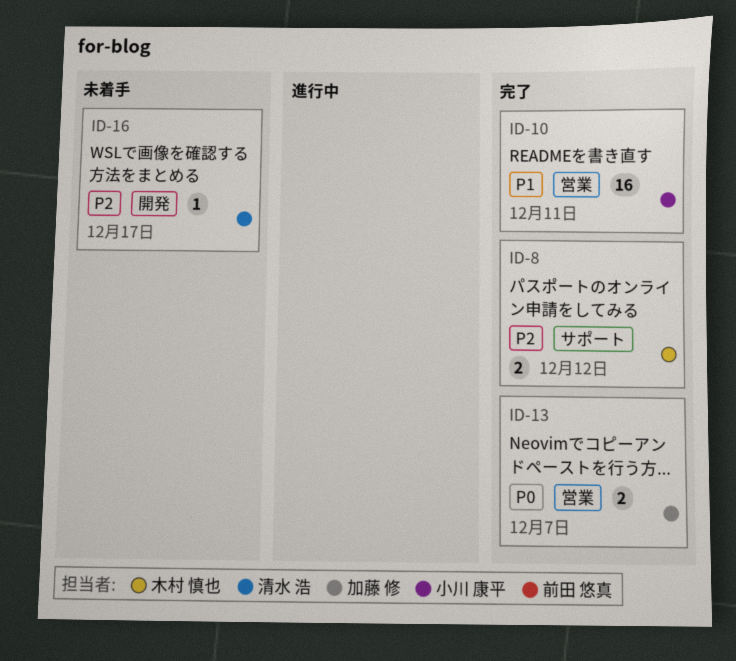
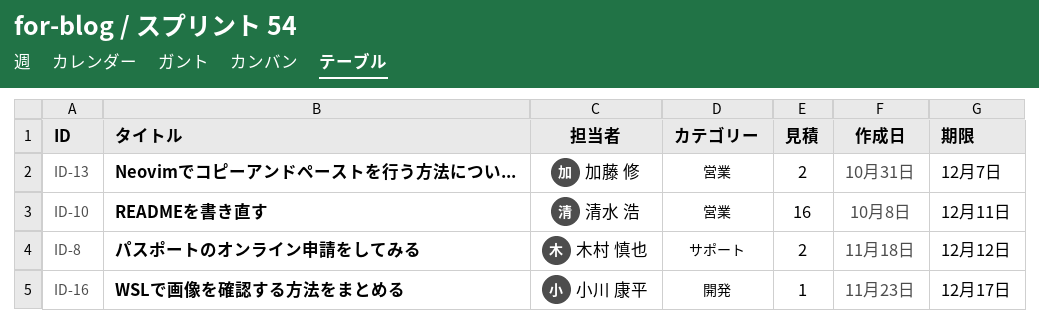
ID-10, owner: 小川 康平 -> 清水 浩
ID-16, owner: 清水 浩 -> 小川 康平

